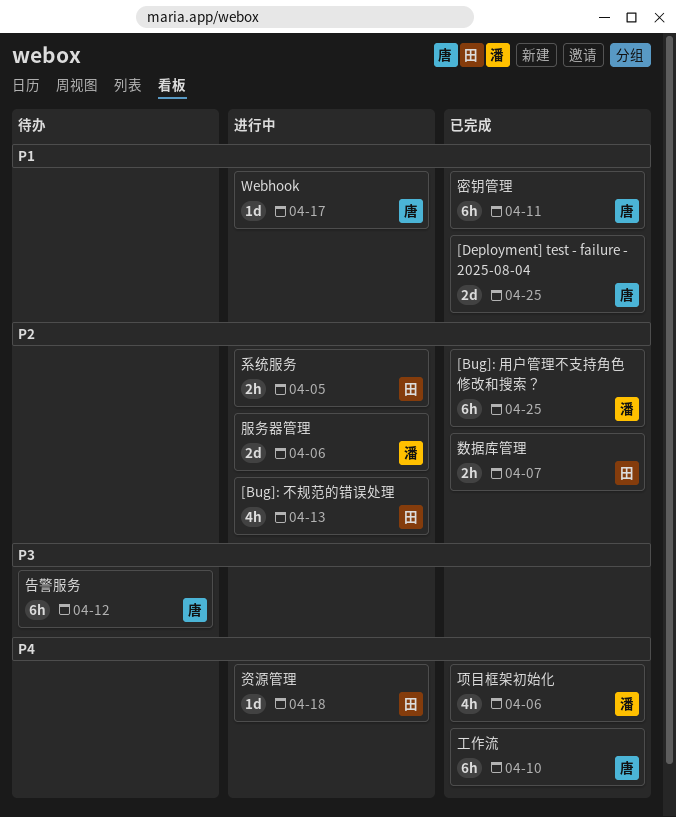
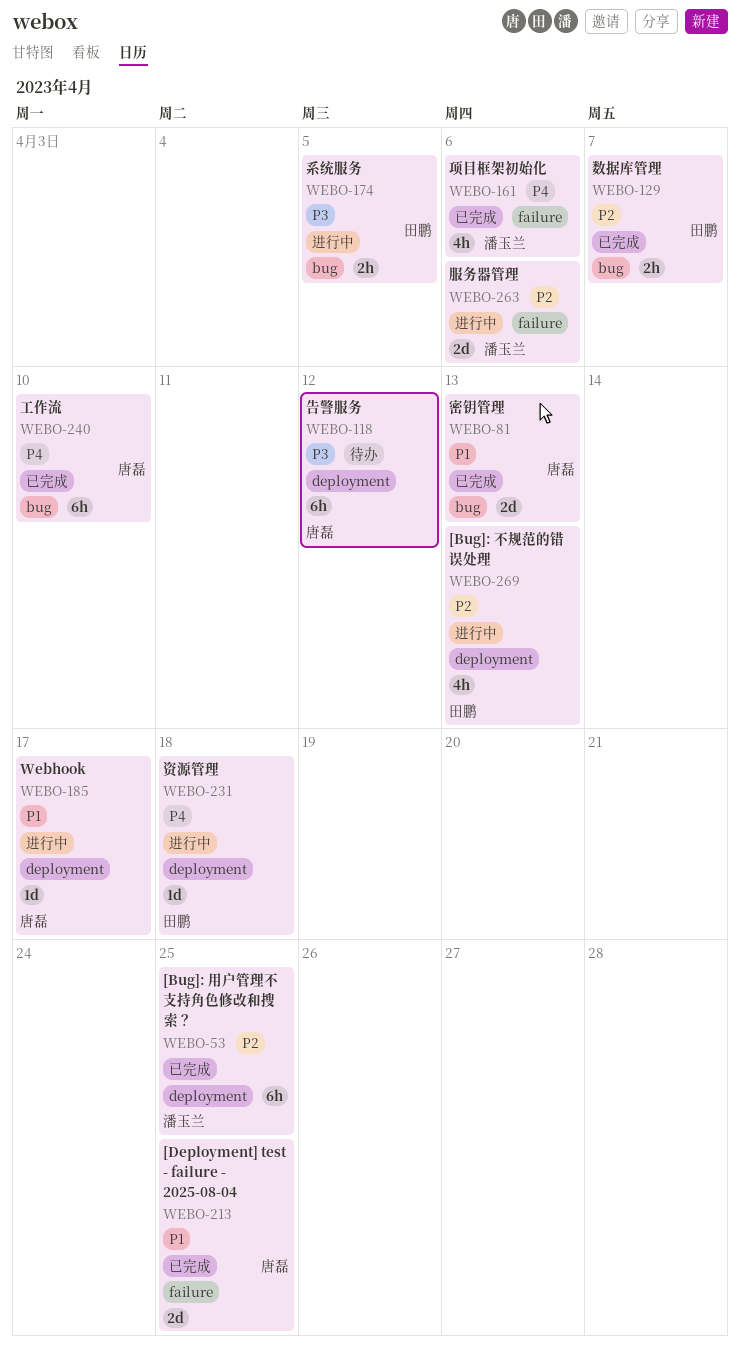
密钥管理, estimate: 6h -> 2d
密钥管理, due: Apr 11 -> Apr 13
系统服务, priority: P2 -> P3

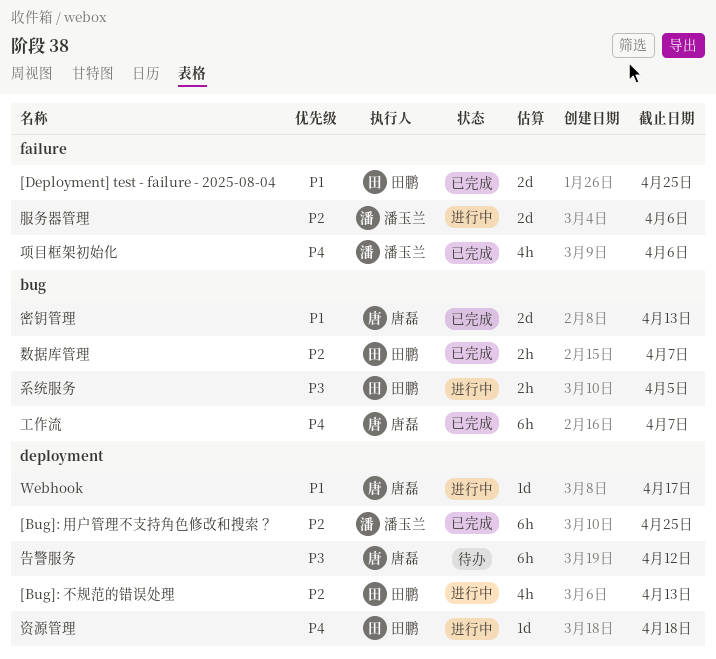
[Deployment] test - failure - 2025-08-04, owner: 唐磊 -> 田鹏
工作流, due: Apr 10 -> Apr 7

